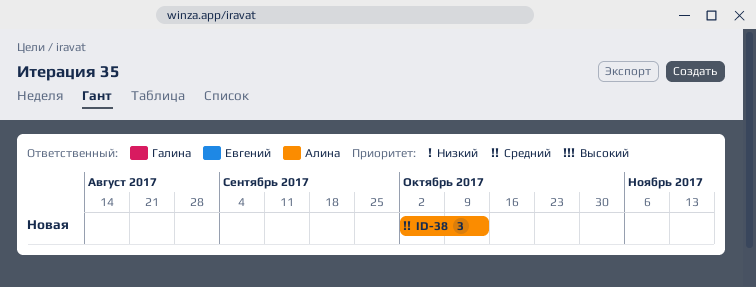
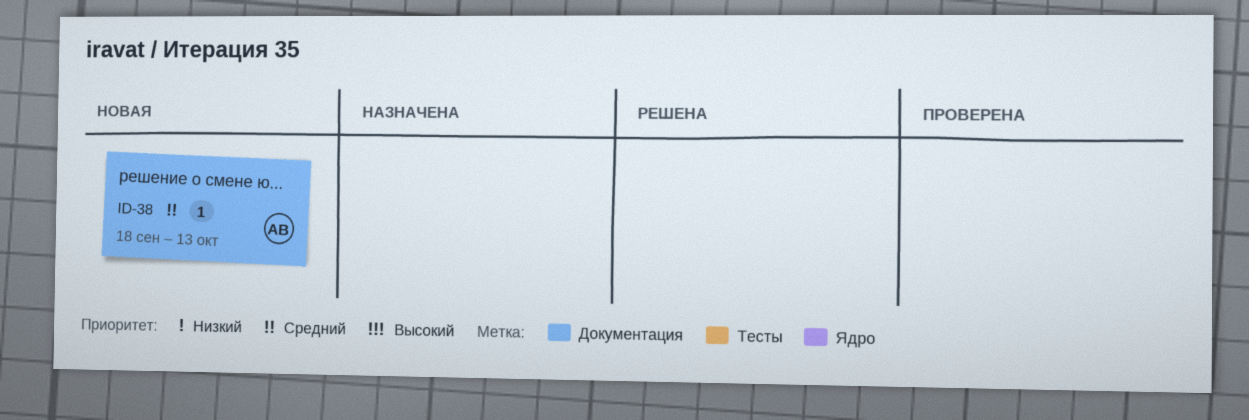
ID-38, estimate: 3 -> 1
ID-38, start: Oct 2 -> Sep 18

